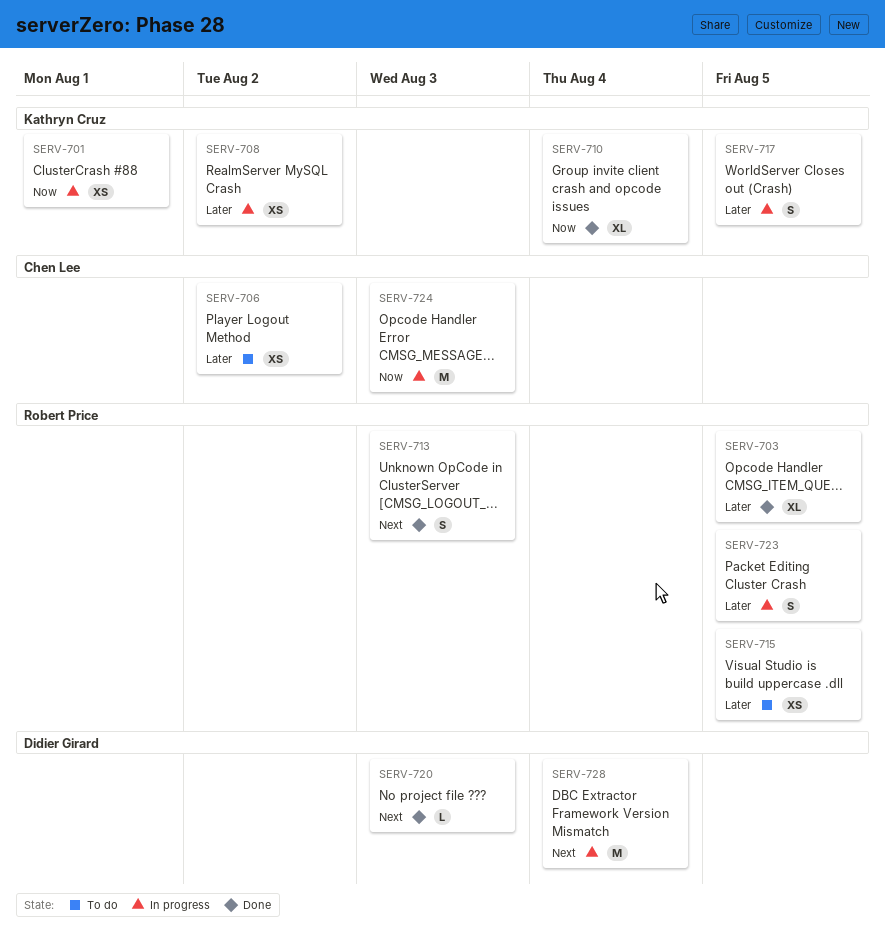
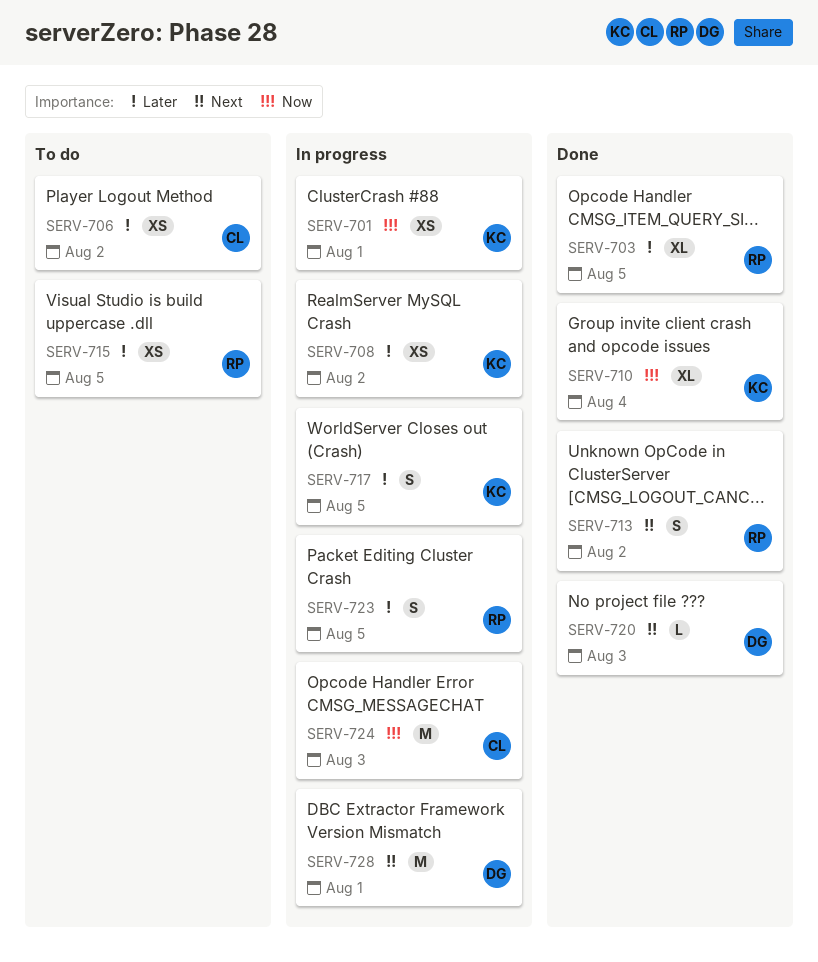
SERV-713, due: Aug 3 -> Aug 2
SERV-728, due: Aug 4 -> Aug 1

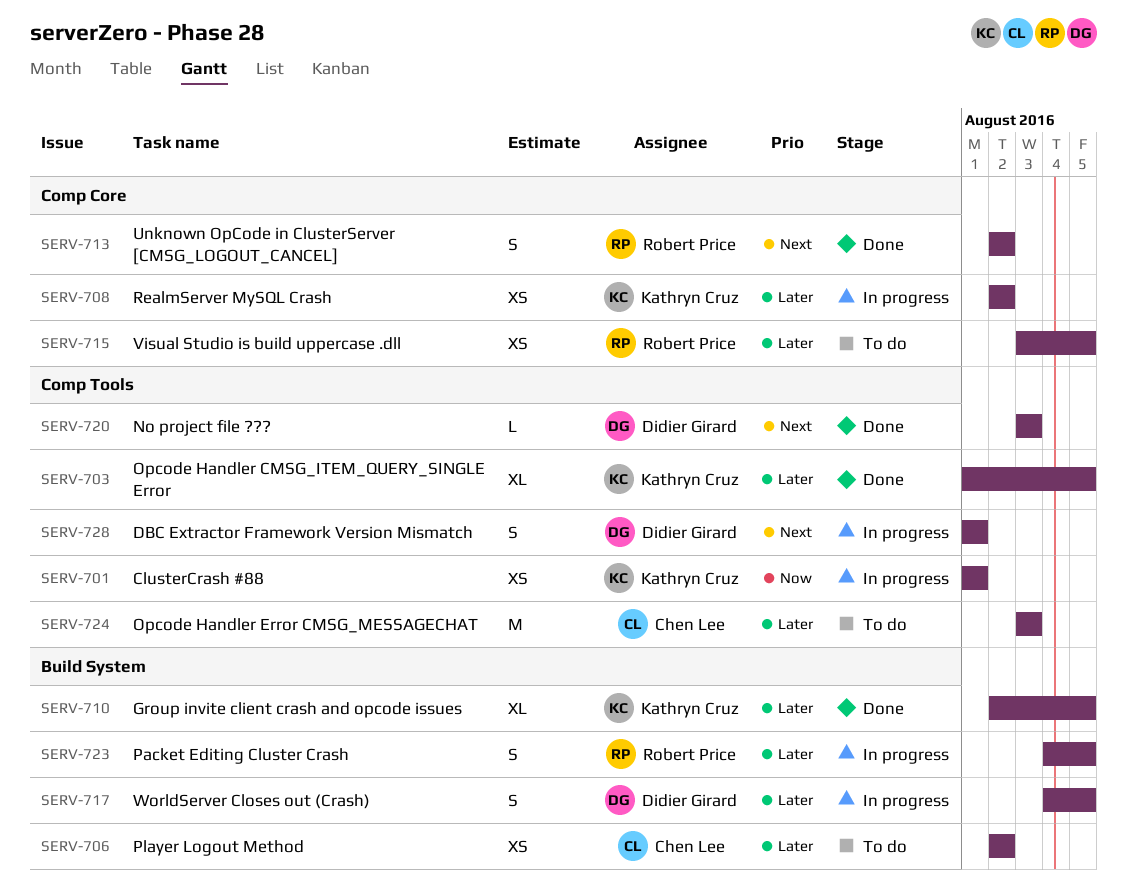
SERV-703, owner: Robert Price -> Kathryn Cruz
SERV-710, priority: Now -> Later
SERV-710, due: Aug 4 -> Aug 5
SERV-717, owner: Kathryn Cruz -> Didier Girard
SERV-724, status: In progress -> To do
SERV-724, priority: Now -> Later
SERV-728, estimate: M -> S

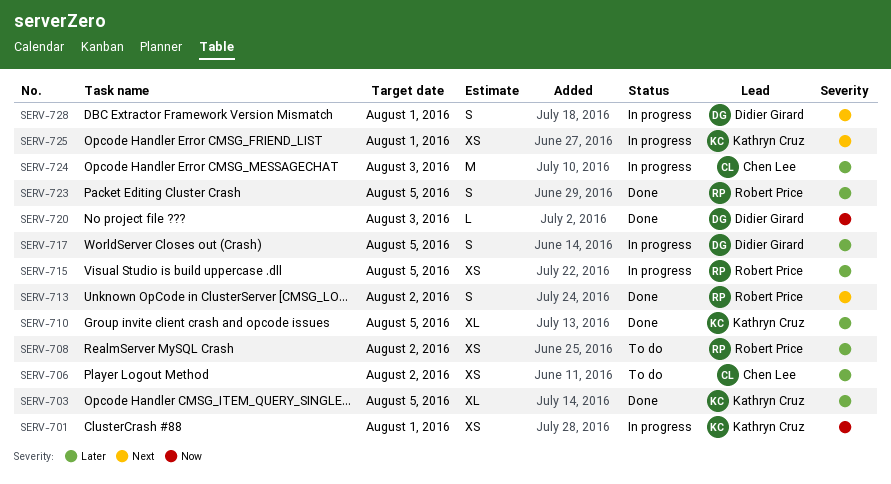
SERV-708, status: In progress -> To do
SERV-708, owner: Kathryn Cruz -> Robert Price
SERV-715, status: To do -> In progress
SERV-720, priority: Next -> Now
SERV-723, status: In progress -> Done
SERV-724, status: To do -> In progress
SERV-725: none -> present

